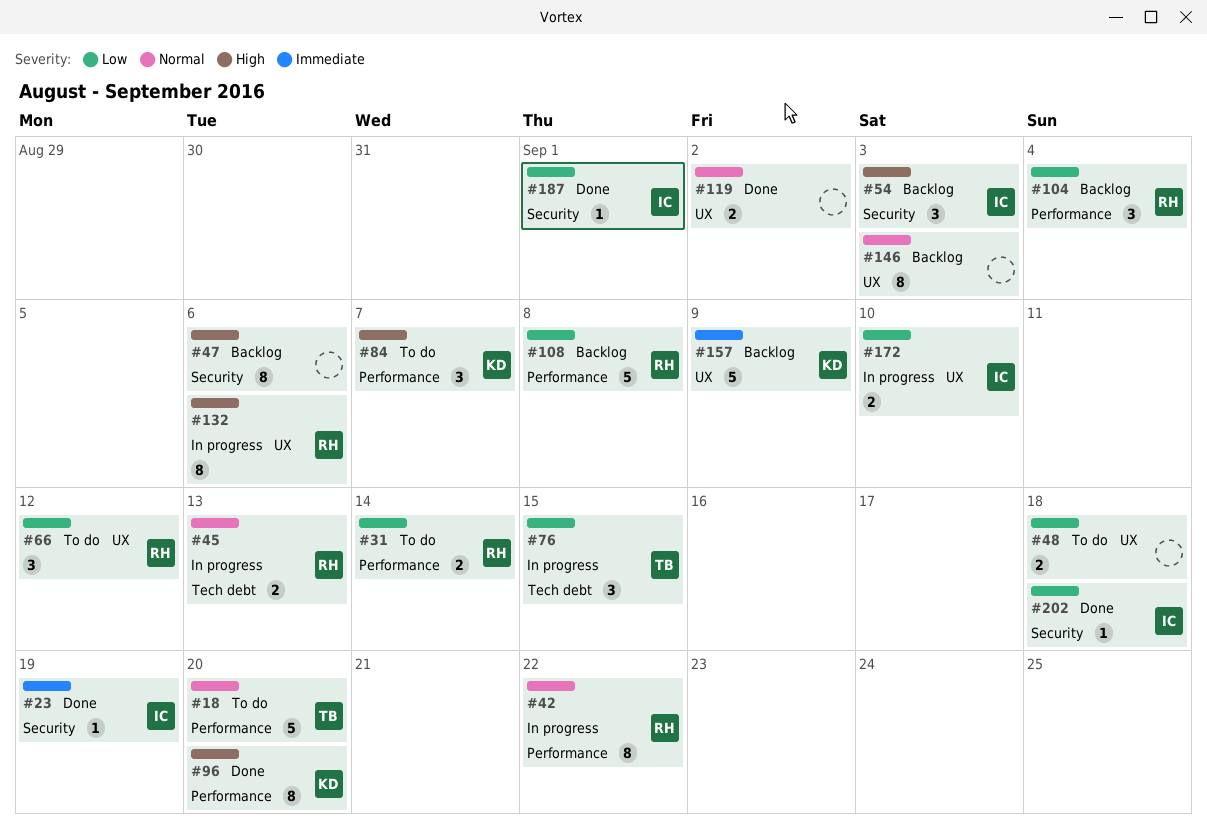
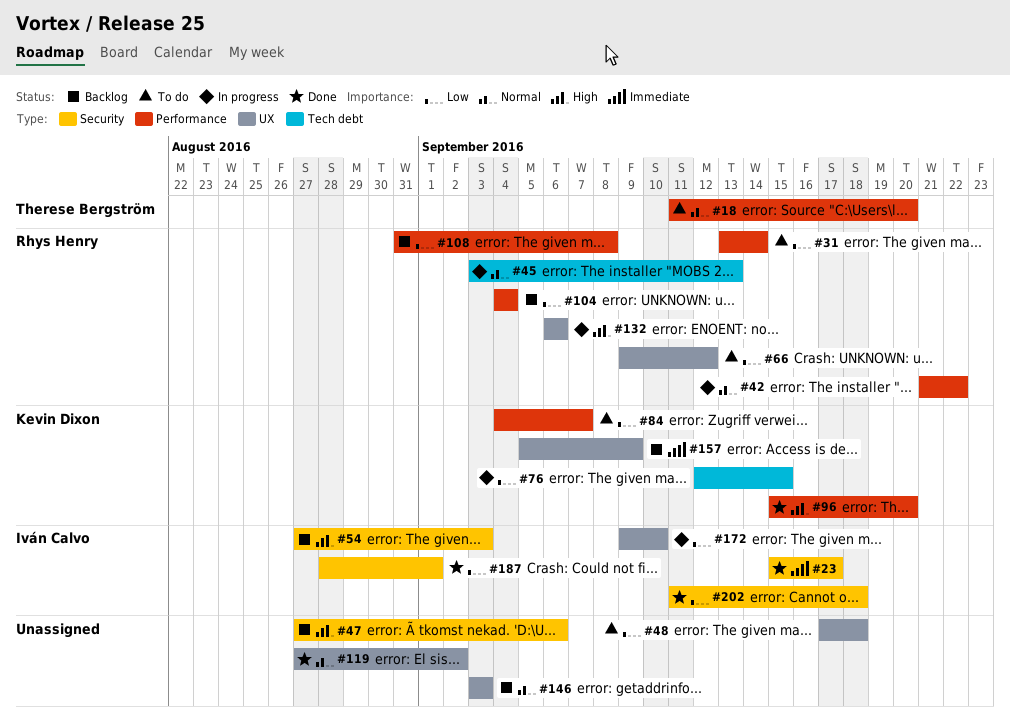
#23, due: Sep 19 -> Sep 17
#76, owner: Therese Bergström -> Kevin Dixon
#84, priority: High -> Low

